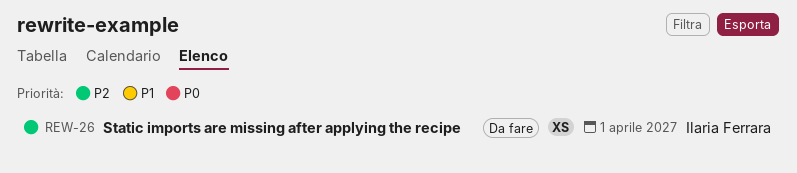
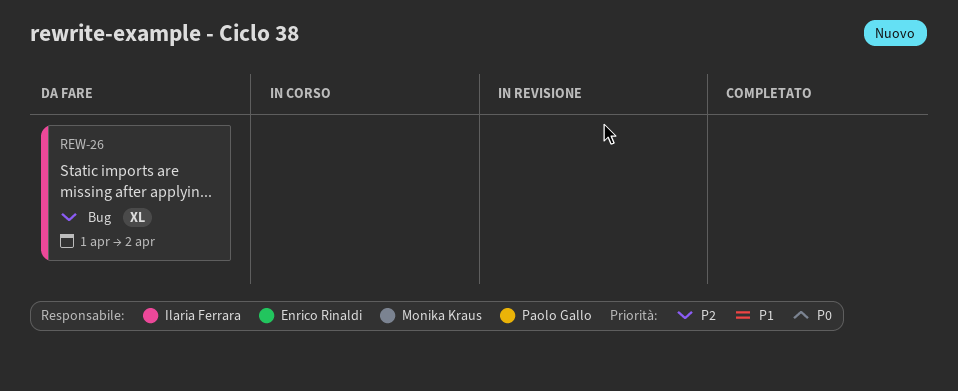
REW-26, estimate: XS -> XL
REW-26, due: Apr 1 -> Apr 2

